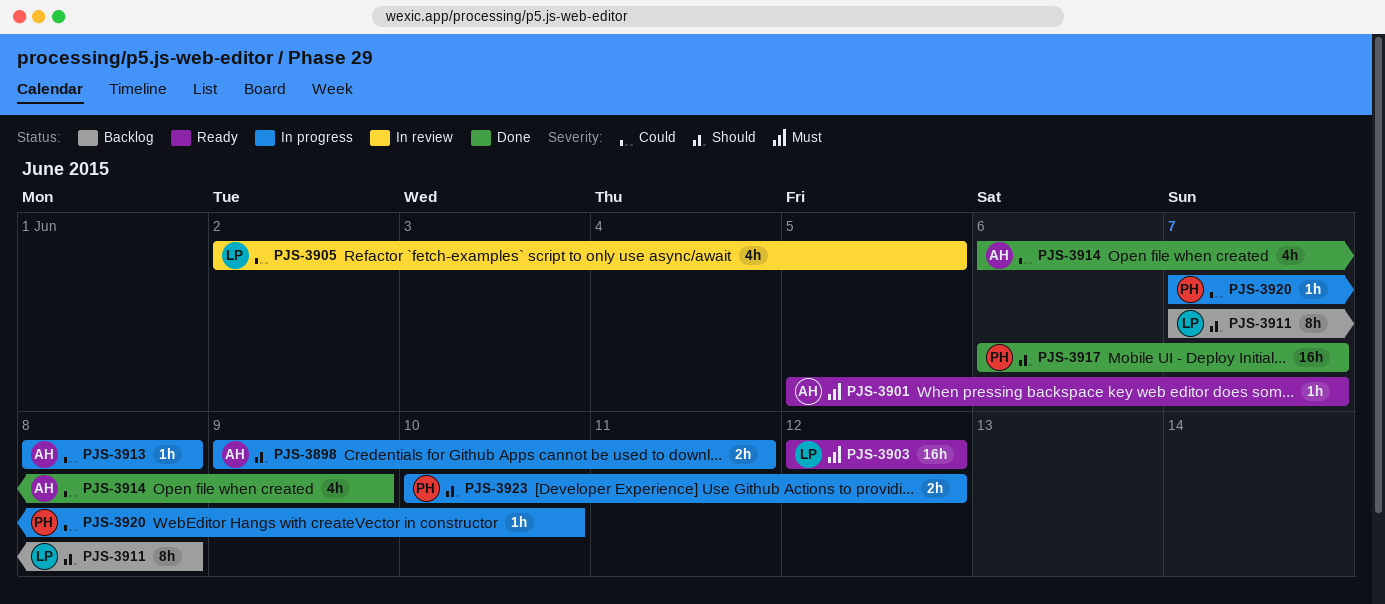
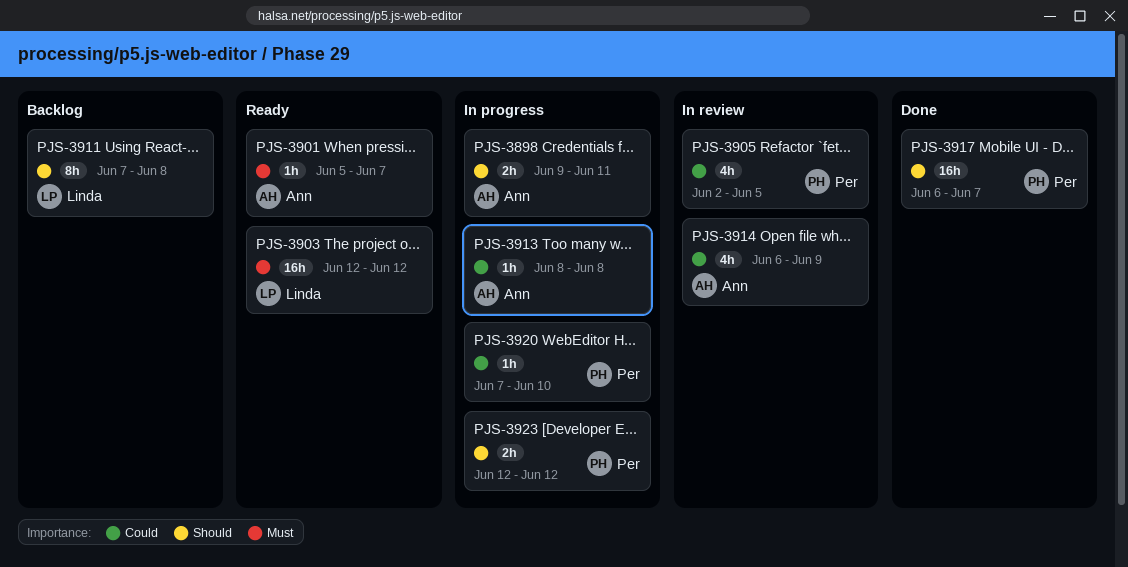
PJS-3905, owner: Linda -> Per
PJS-3914, status: Done -> In review
PJS-3923, start: Jun 10 -> Jun 12

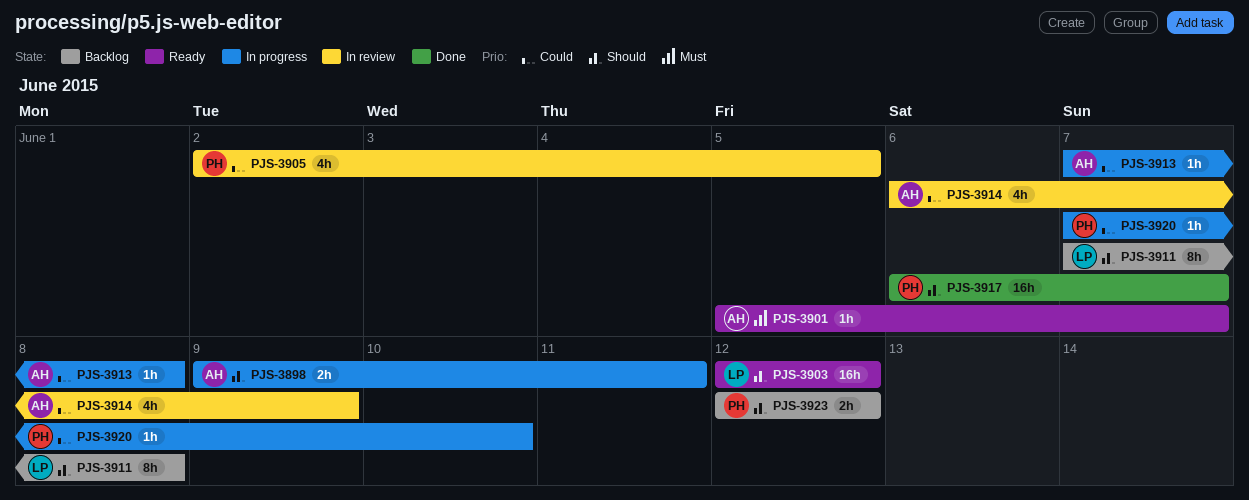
PJS-3903, priority: Must -> Should
PJS-3913, start: Jun 8 -> Jun 7
PJS-3923, status: In progress -> Backlog

